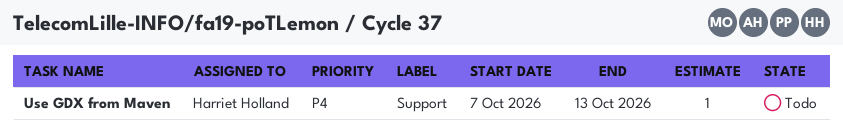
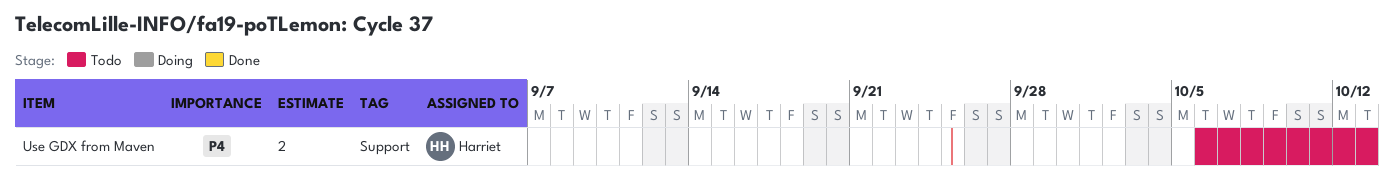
Use GDX from Maven, estimate: 1 -> 2
Use GDX from Maven, start: Oct 7 -> Oct 6

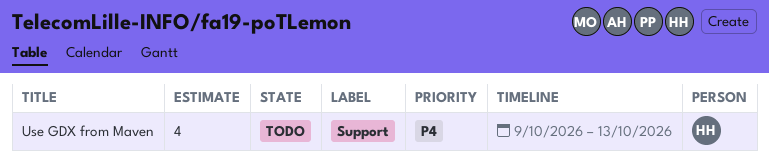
Use GDX from Maven, estimate: 2 -> 4
Use GDX from Maven, start: Oct 6 -> Oct 9

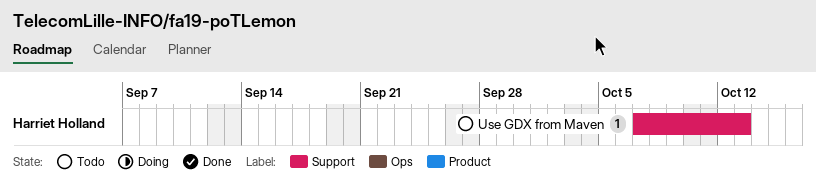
Use GDX from Maven, estimate: 4 -> 1
Use GDX from Maven, start: Oct 9 -> Oct 7

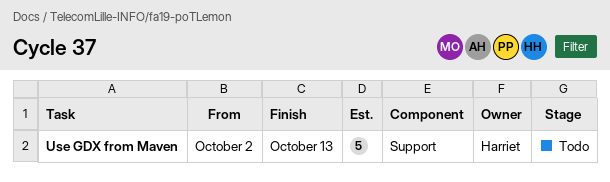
Use GDX from Maven, estimate: 1 -> 5
Use GDX from Maven, start: Oct 7 -> Oct 2

